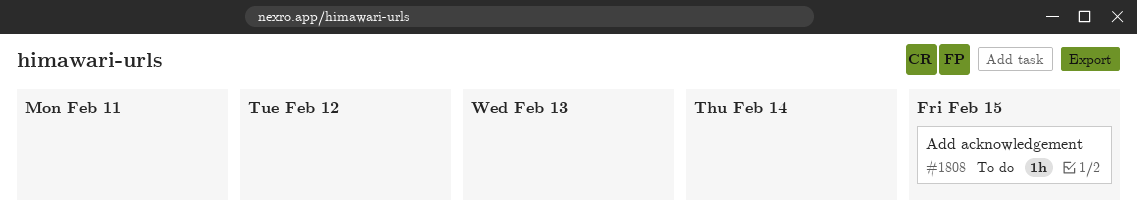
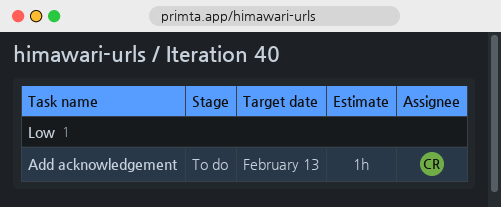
Add acknowledgement, due: Feb 15 -> Feb 13

